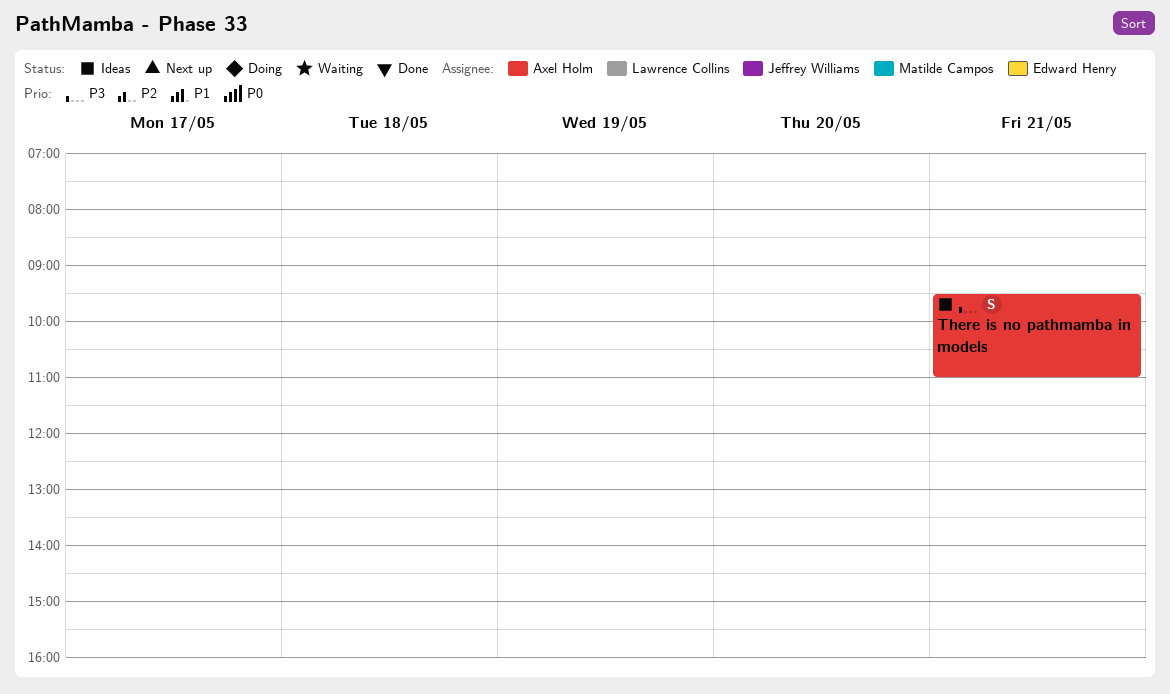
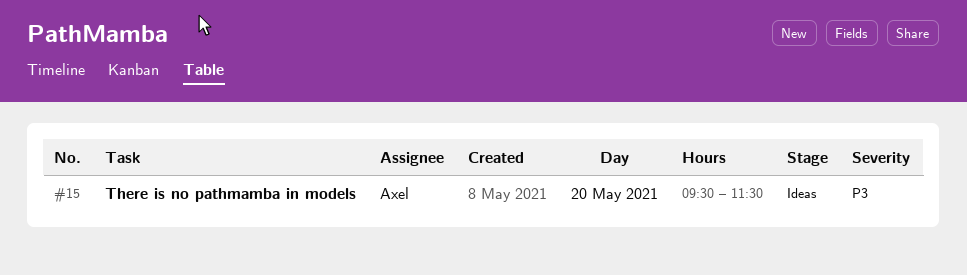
There is no pathmamba in models, day: May 21 -> May 20
There is no pathmamba in models, ends: 11:00 -> 11:30

